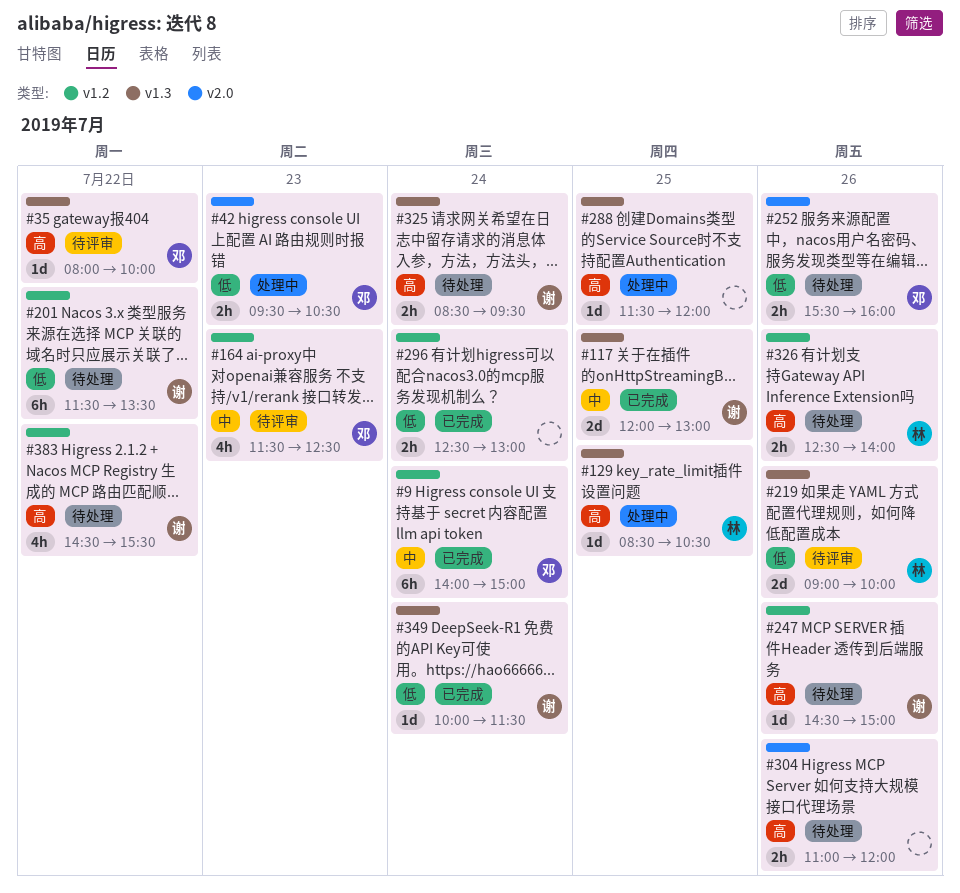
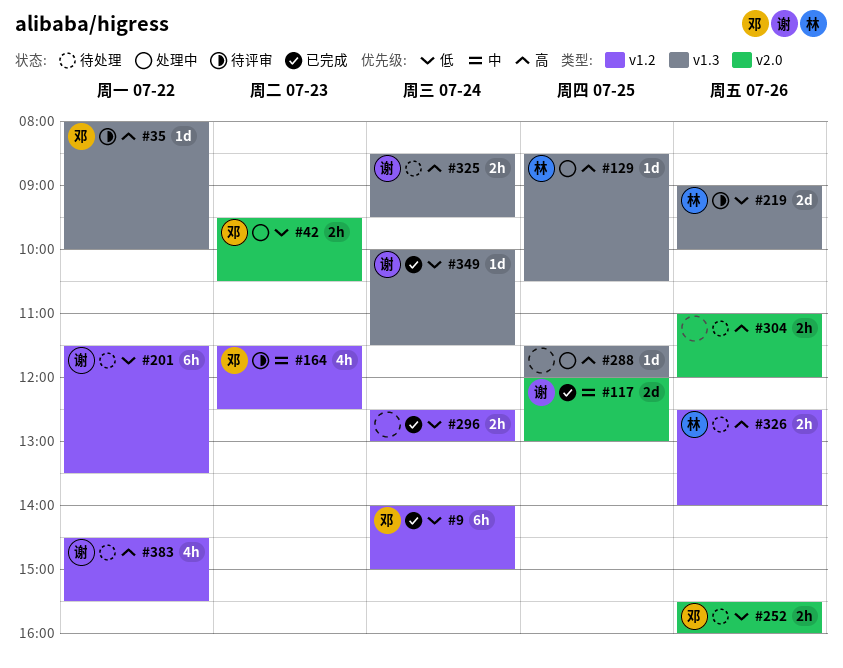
#9, priority: 中 -> 低
#117, label: v1.3 -> v2.0
#247: present -> none

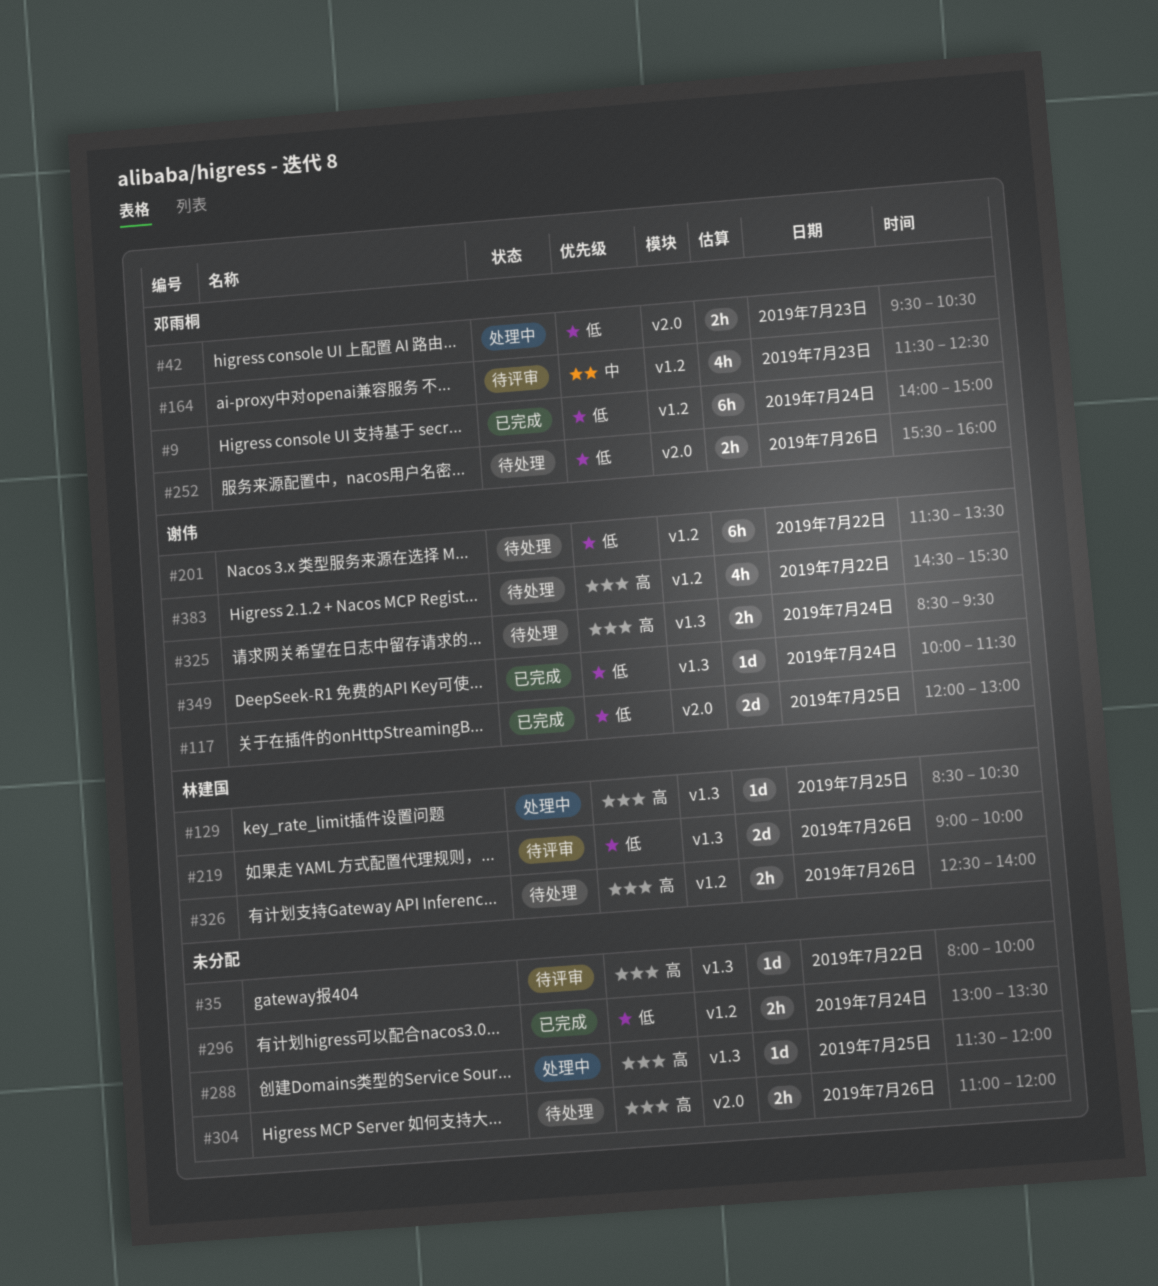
#35, owner: 邓雨桐 -> none
#117, priority: 中 -> 低
#296, begins: 12:30 -> 13:00
#296, ends: 13:00 -> 13:30

